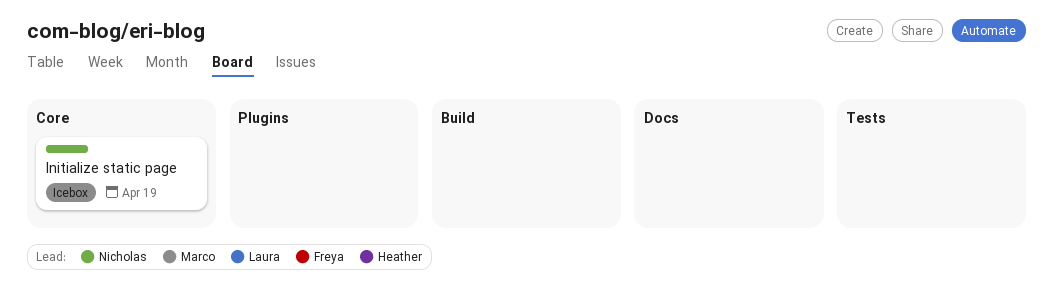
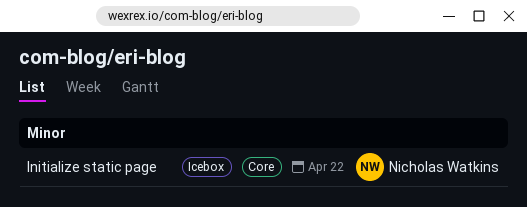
Initialize static page, due: Apr 19 -> Apr 22

